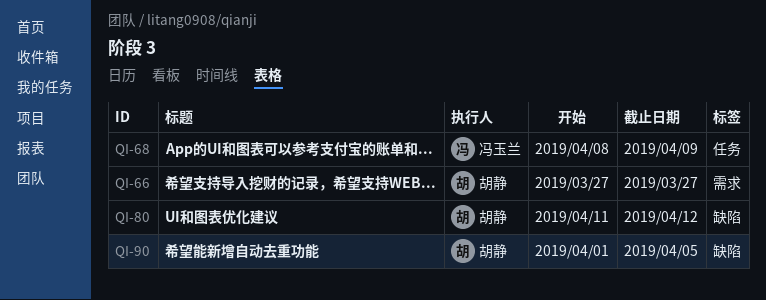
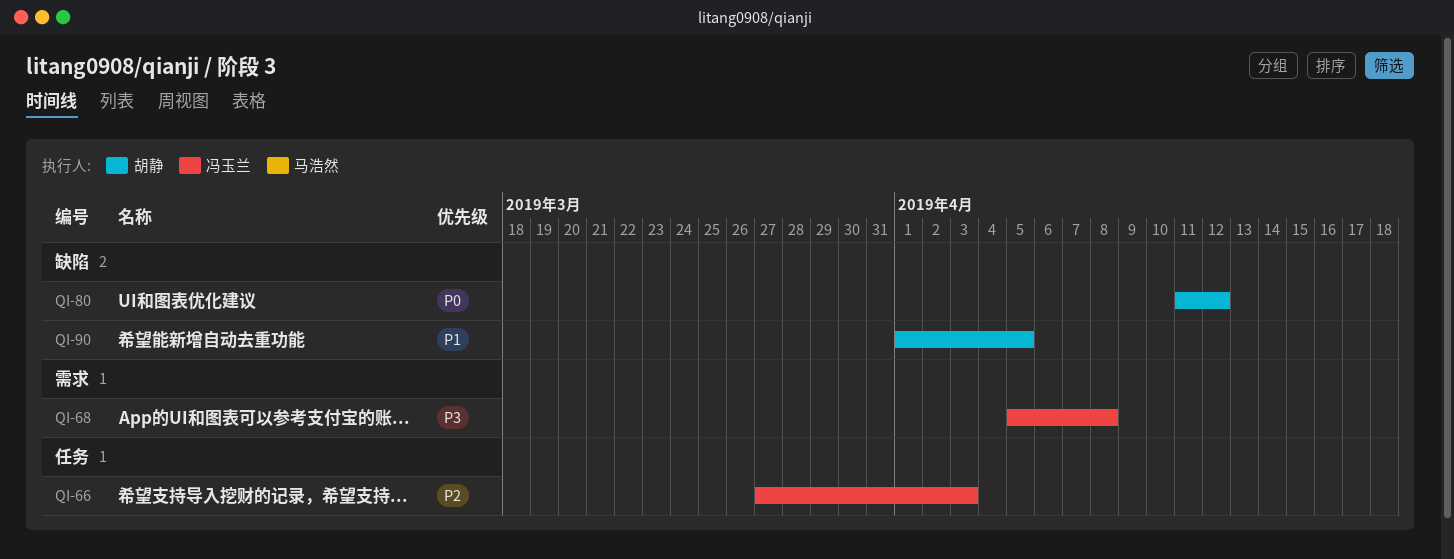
QI-66, owner: 胡静 -> 冯玉兰
QI-66, label: 需求 -> 任务
QI-66, due: Mar 27 -> Apr 3
QI-68, label: 任务 -> 需求
QI-68, start: Apr 8 -> Apr 5
QI-68, due: Apr 9 -> Apr 8

